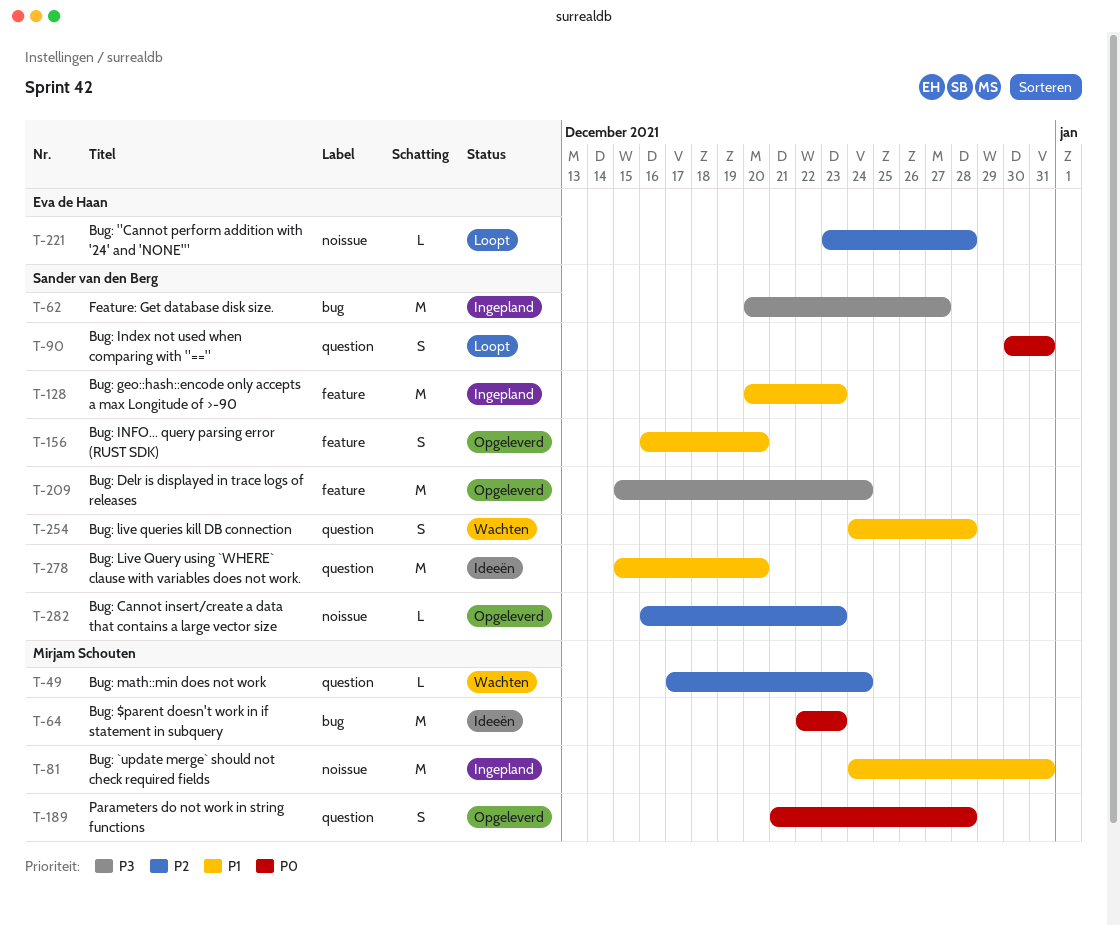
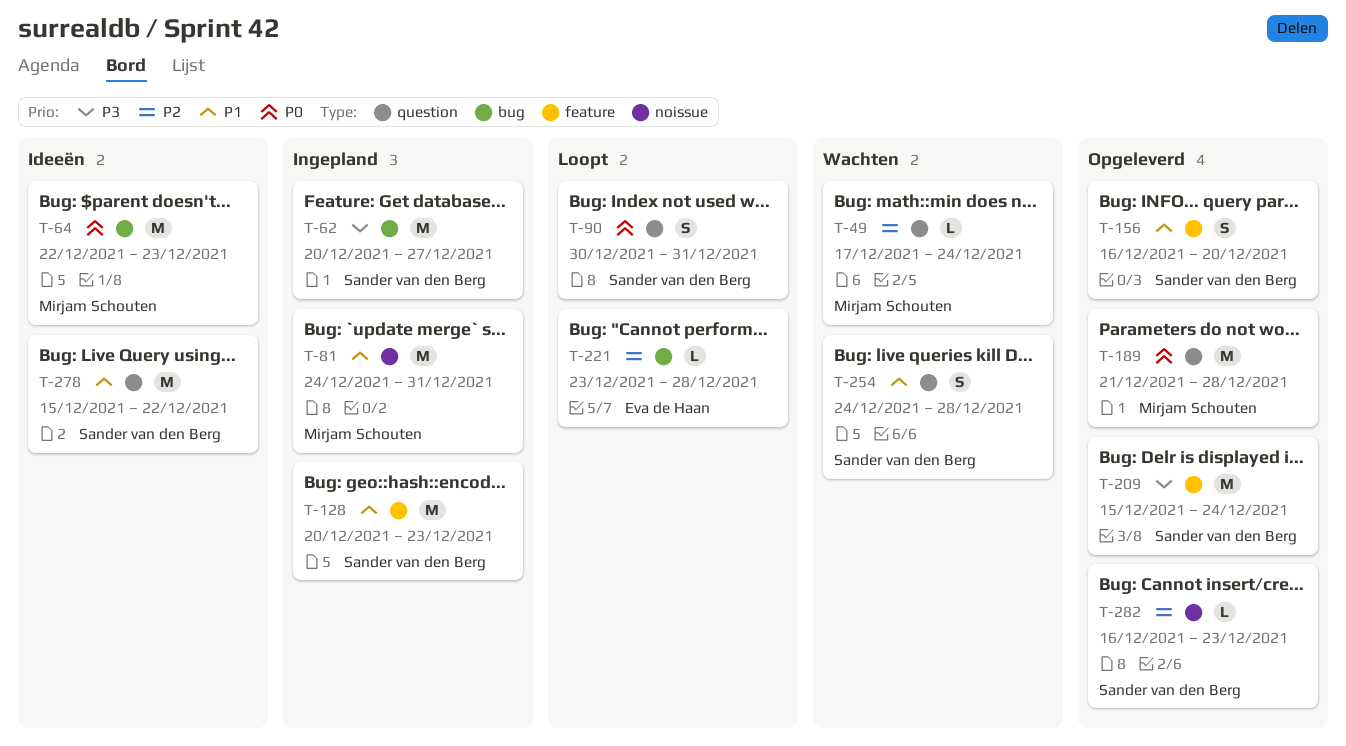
T-189, estimate: S -> M
T-221, label: noissue -> bug
T-278, due: Dec 20 -> Dec 22

